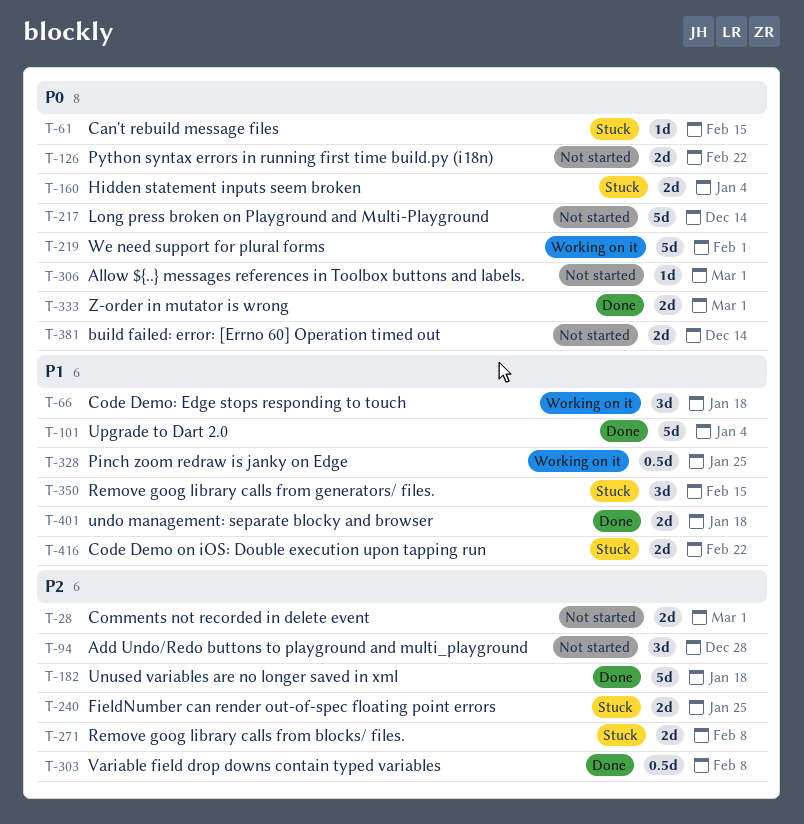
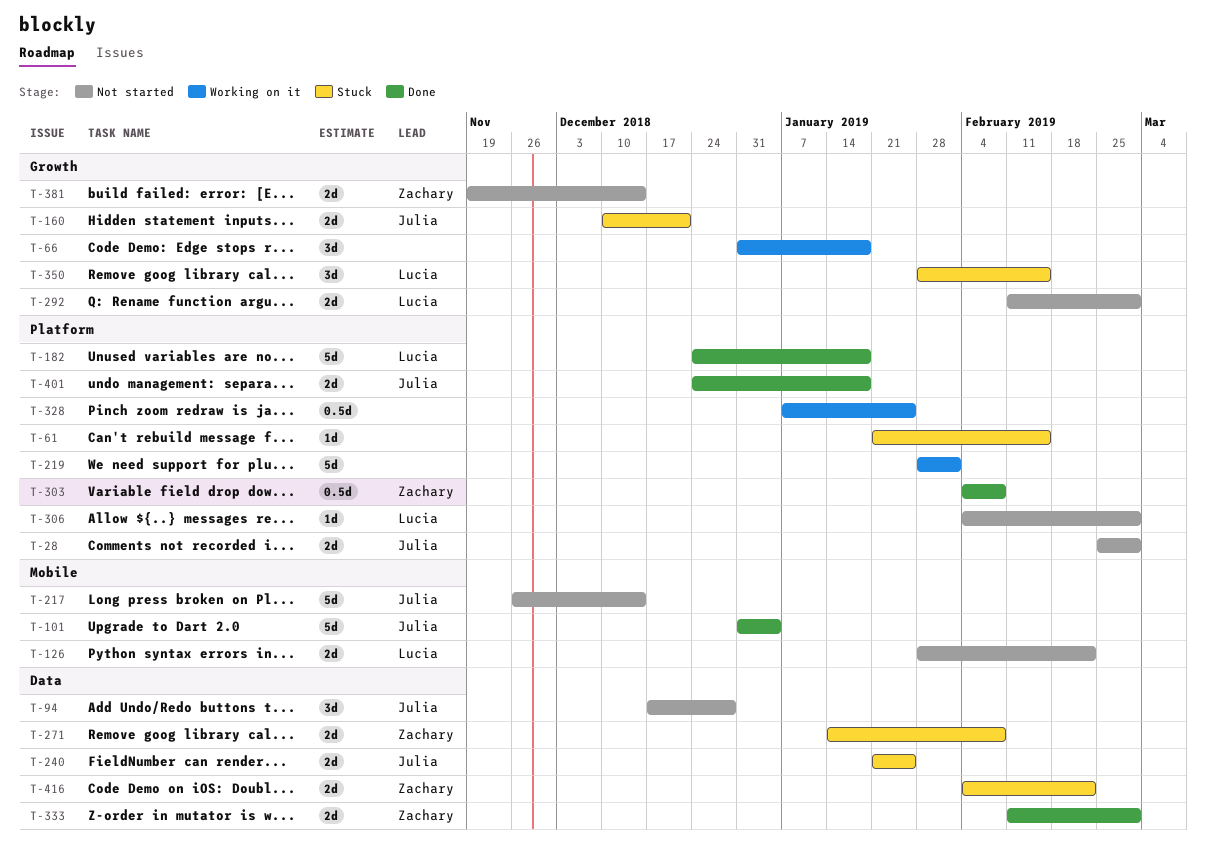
T-160, due: Jan 4 -> Dec 21
T-292: none -> present

